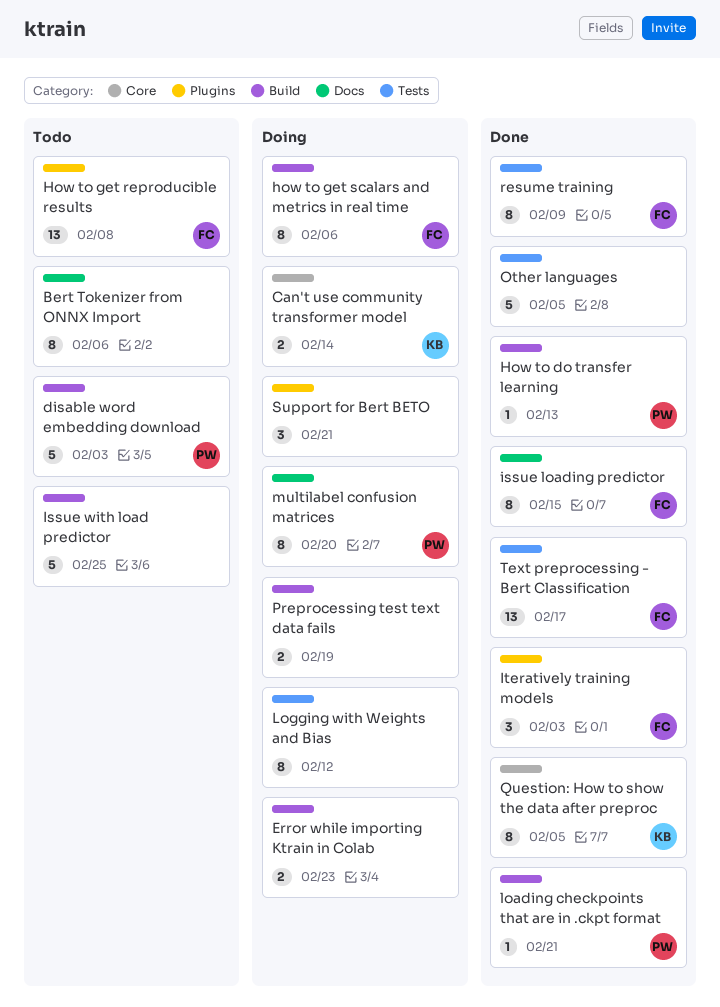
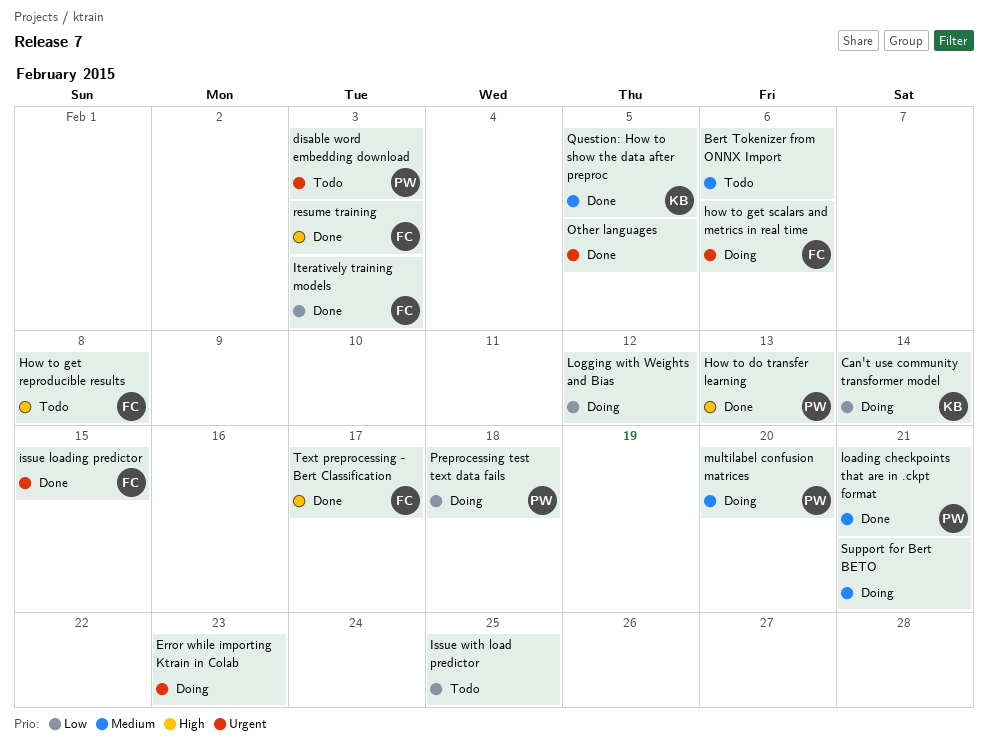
Preprocessing test text data fails, owner: none -> PW
Preprocessing test text data fails, due: Feb 19 -> Feb 18
resume training, due: Feb 9 -> Feb 3

